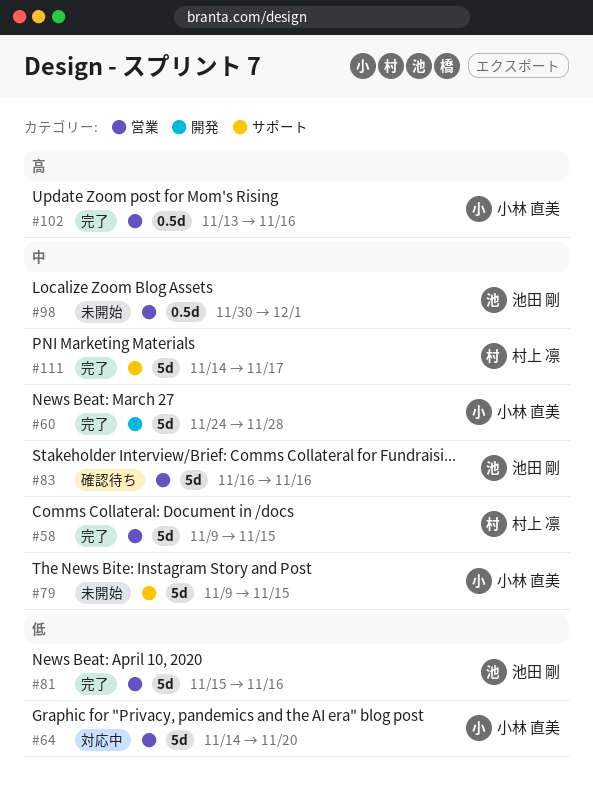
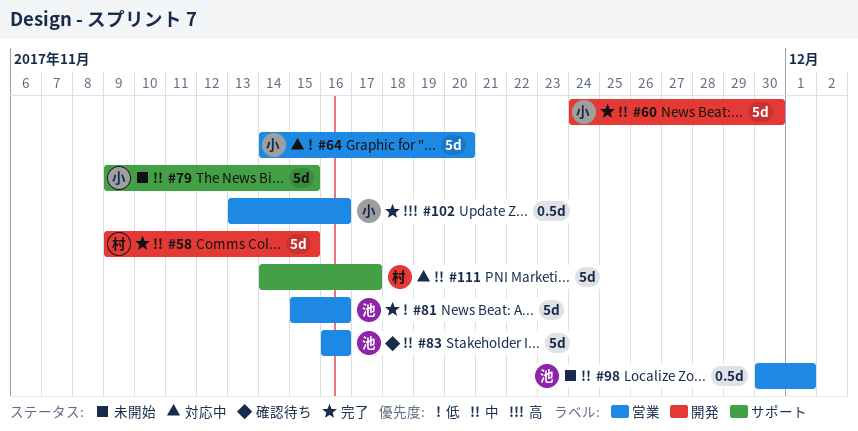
#58, label: 営業 -> 開発
#60, due: Nov 28 -> Nov 30
#111, status: 完了 -> 対応中

